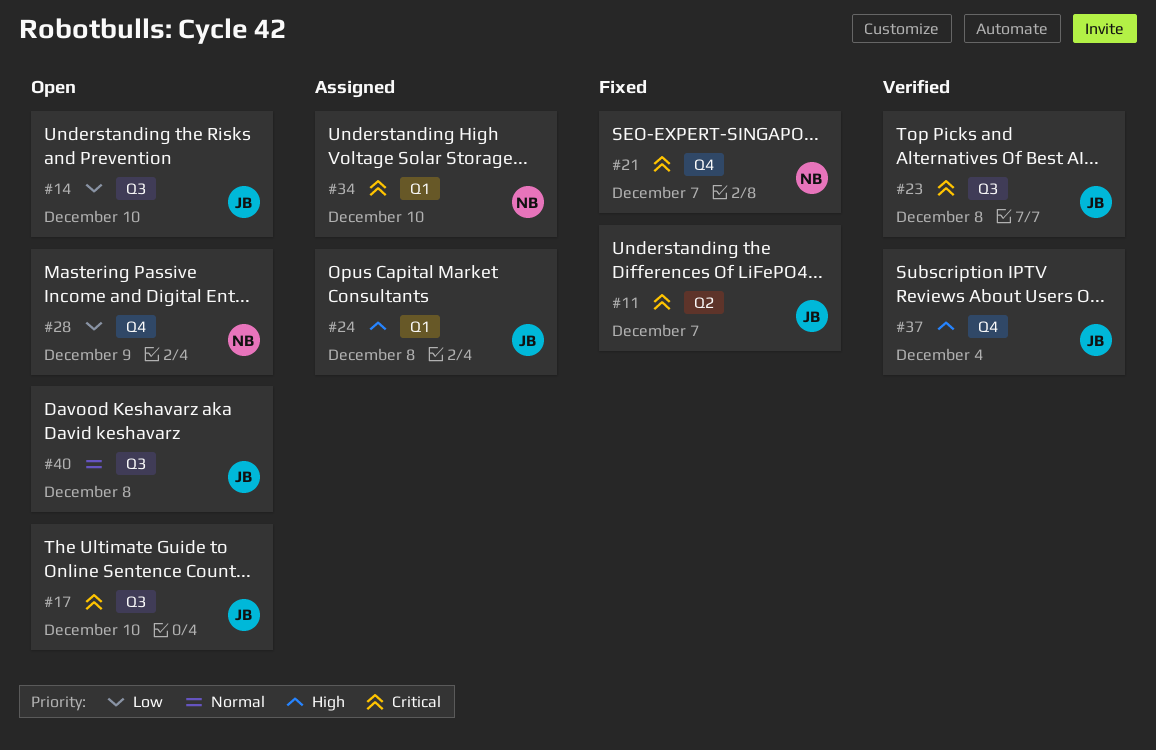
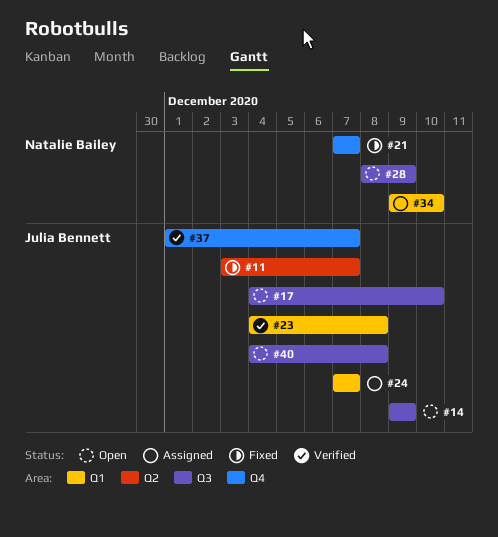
#14, due: Dec 10 -> Dec 9
#23, label: Q3 -> Q1
#24, due: Dec 8 -> Dec 7
#28, label: Q4 -> Q3
#37, due: Dec 4 -> Dec 7

